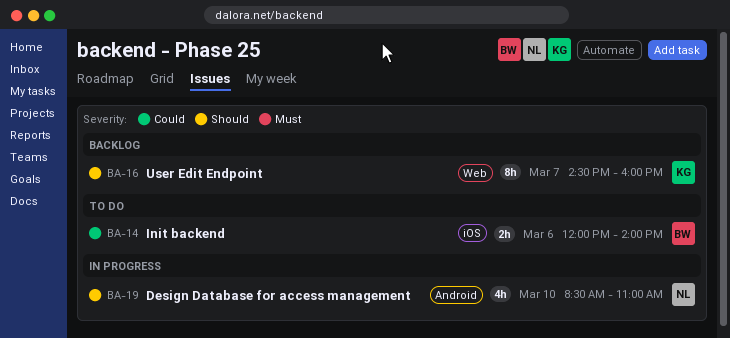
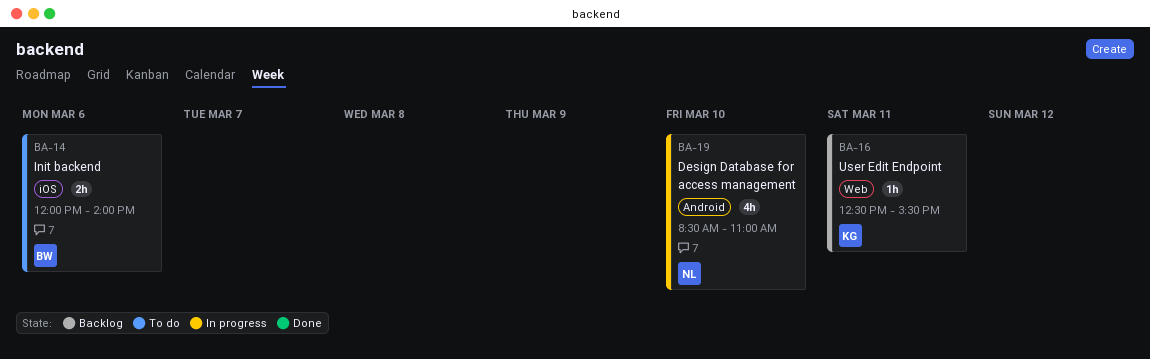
BA-16, estimate: 8h -> 1h
BA-16, day: Mar 7 -> Mar 11
BA-16, begins: 14:30 -> 12:30
BA-16, ends: 16:00 -> 15:30

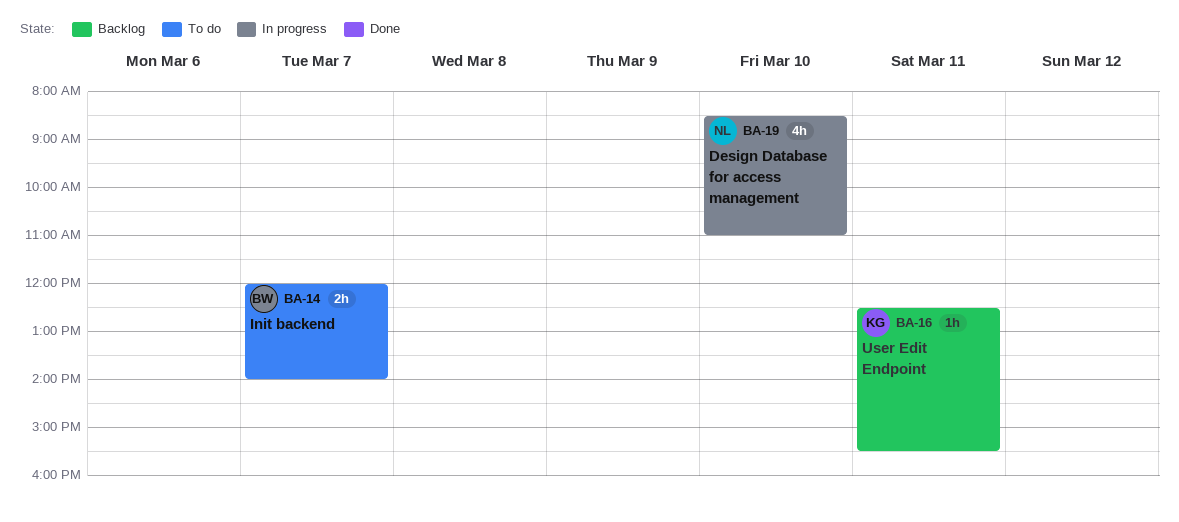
BA-14, day: Mar 6 -> Mar 7

